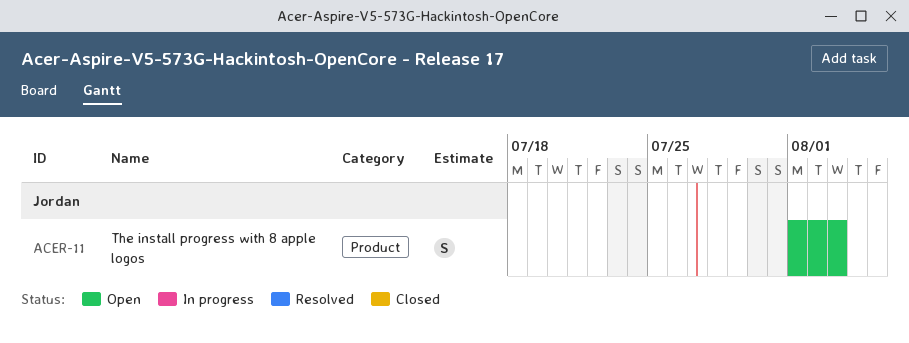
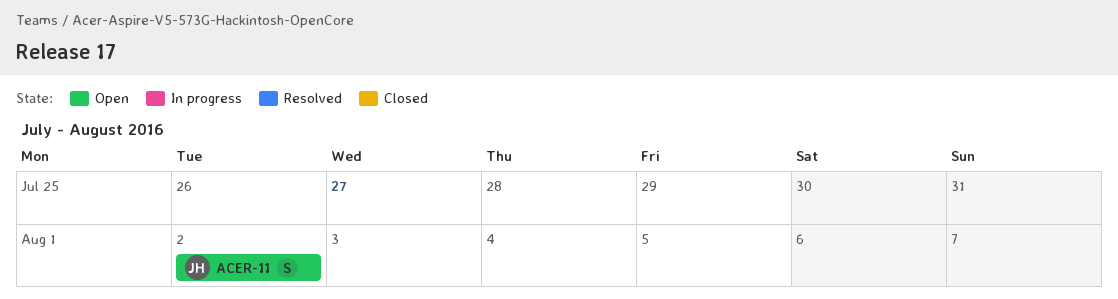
ACER-11, start: Aug 1 -> Aug 2
ACER-11, due: Aug 3 -> Aug 2

